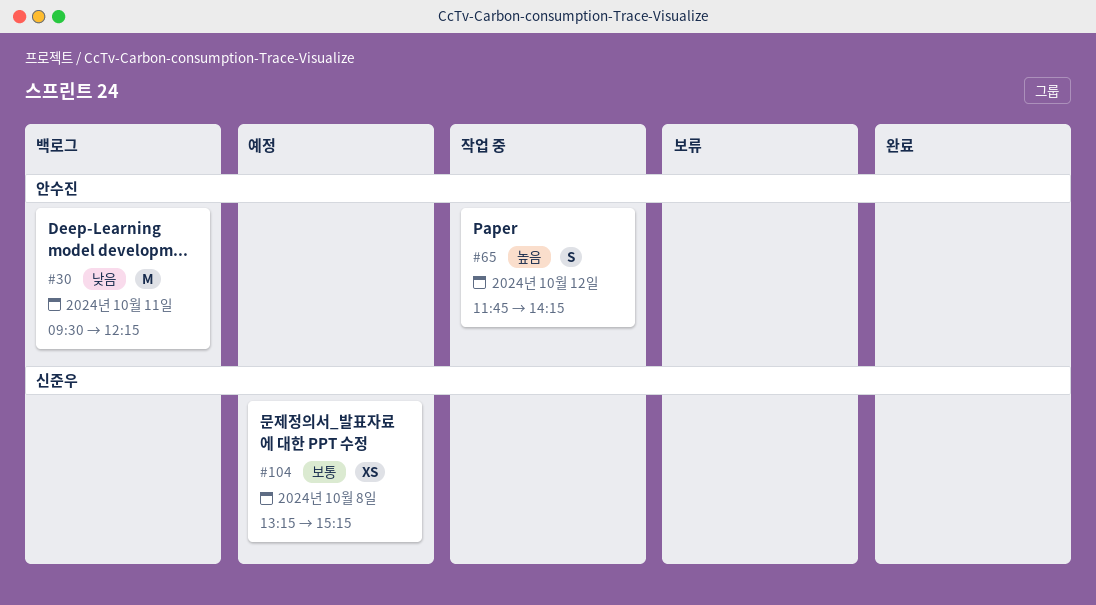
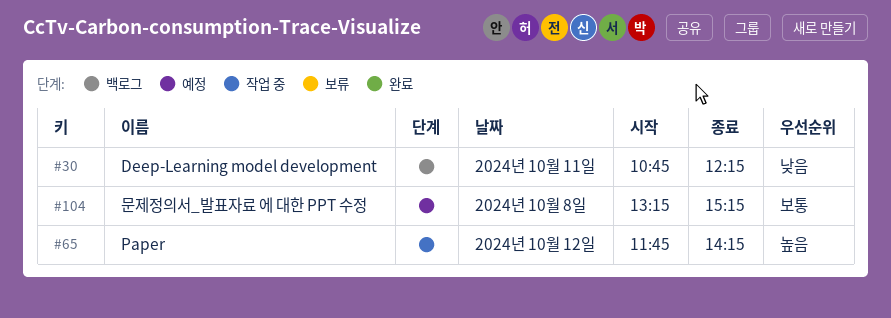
#30, begins: 09:30 -> 10:45

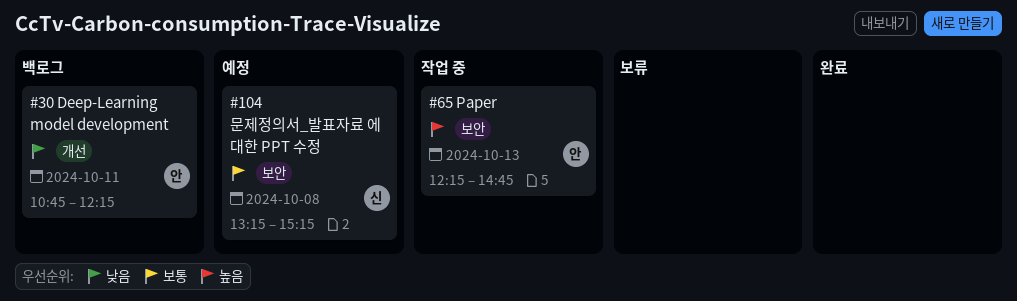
#65, day: Oct 12 -> Oct 13
#65, begins: 11:45 -> 12:15
#65, ends: 14:15 -> 14:45

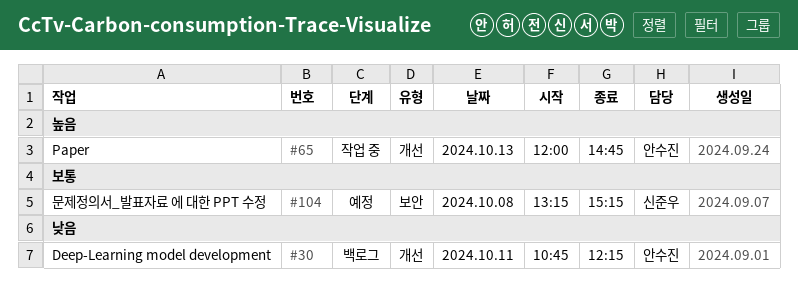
#65, label: 보안 -> 개선
#65, begins: 12:15 -> 12:00

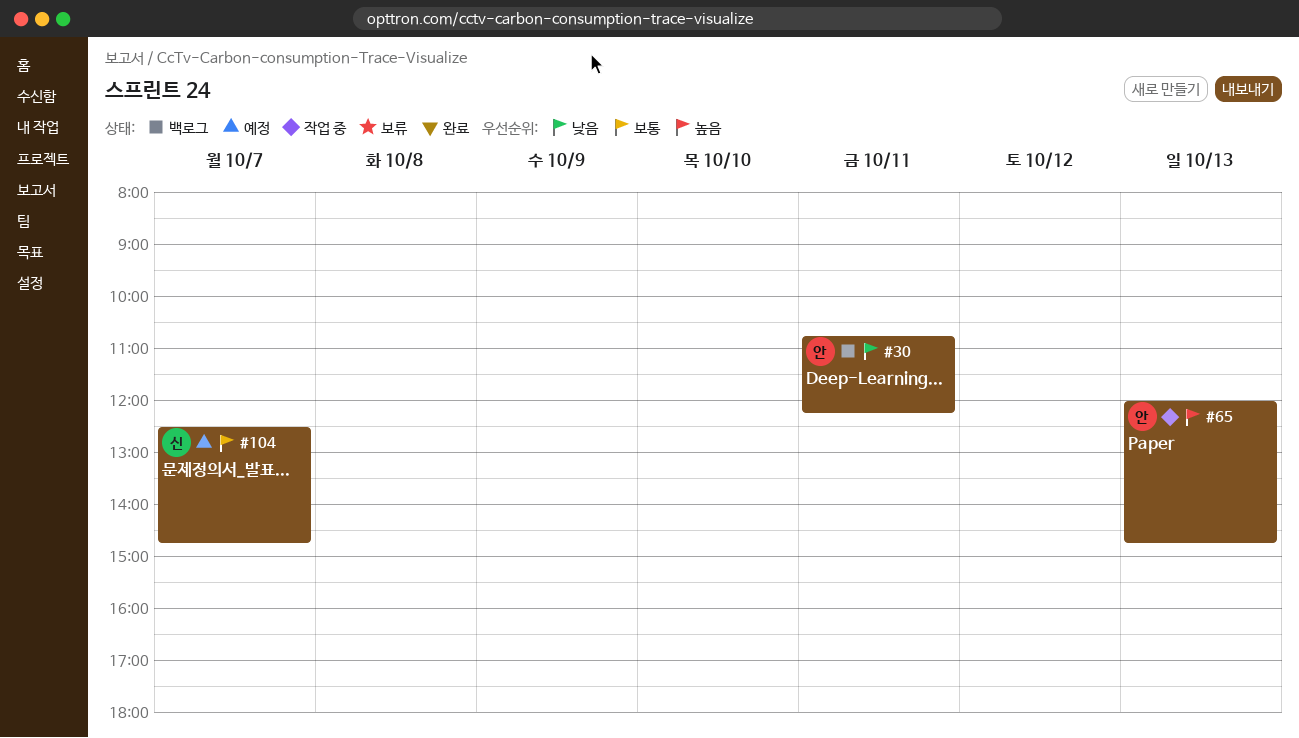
#104, day: Oct 8 -> Oct 7
#104, begins: 13:15 -> 12:30
#104, ends: 15:15 -> 14:45

